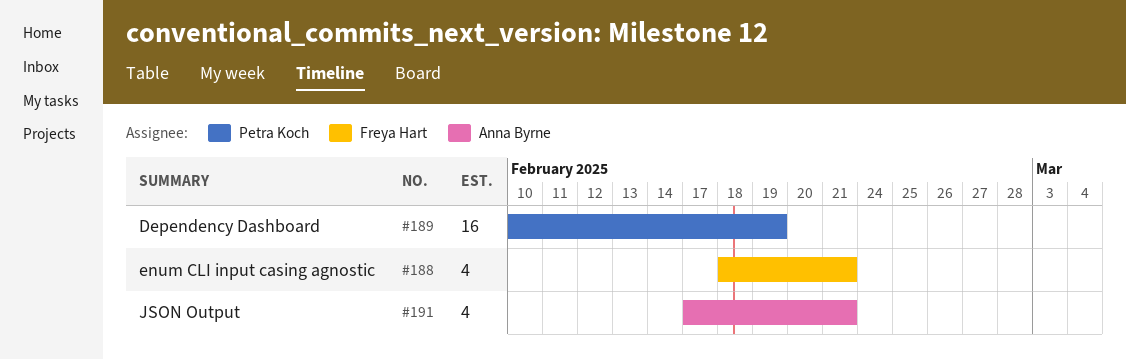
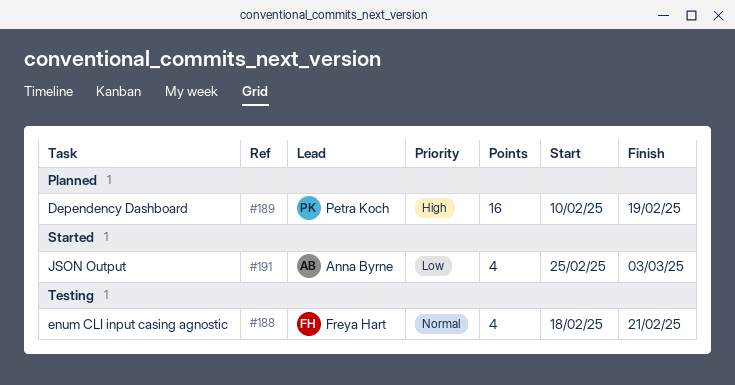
#191, start: Feb 17 -> Feb 25
#191, due: Feb 21 -> Mar 3

